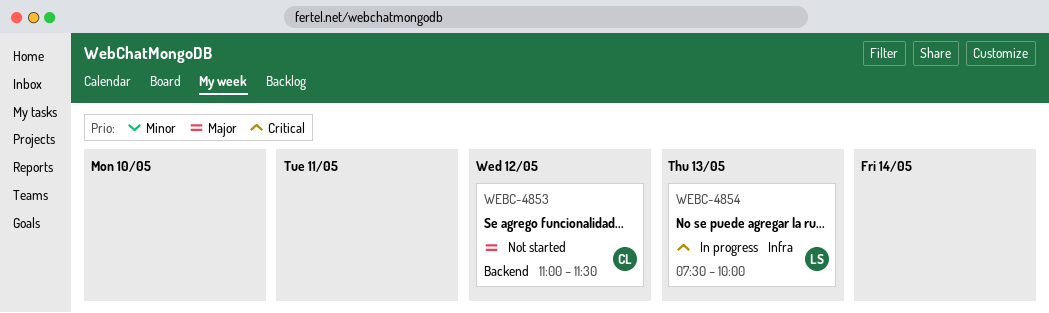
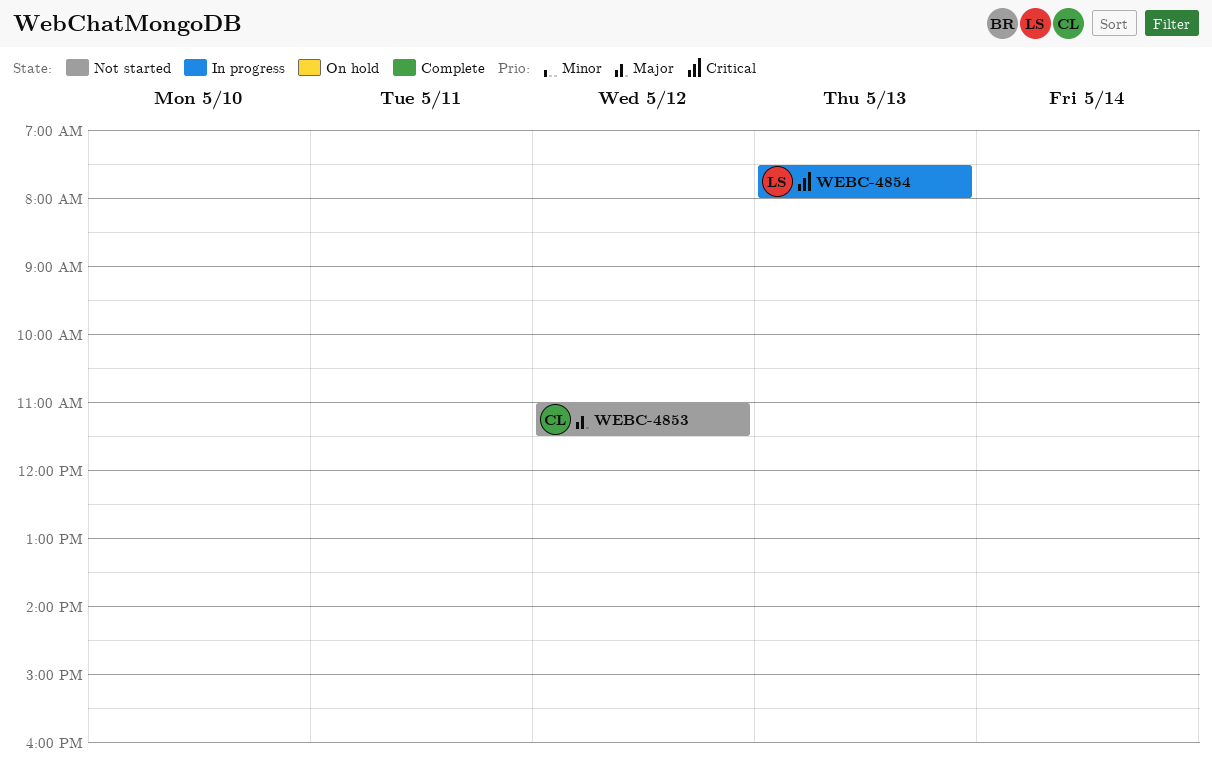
WEBC-4854, ends: 10:00 -> 08:00

